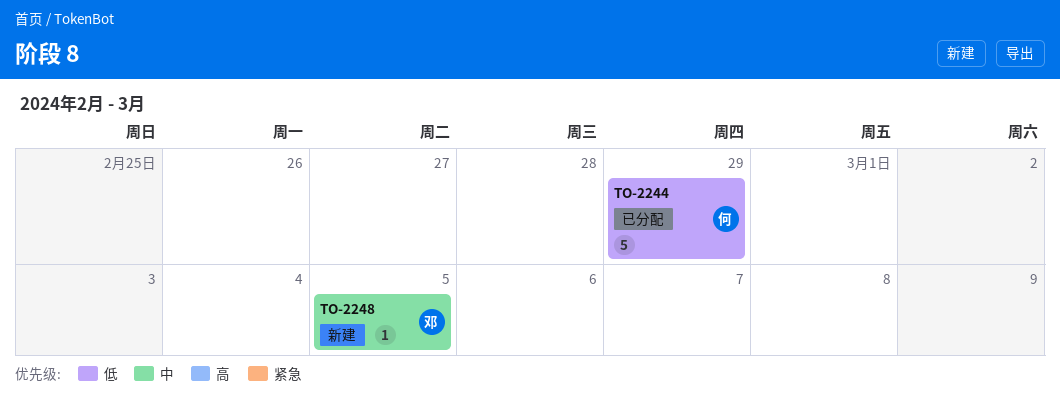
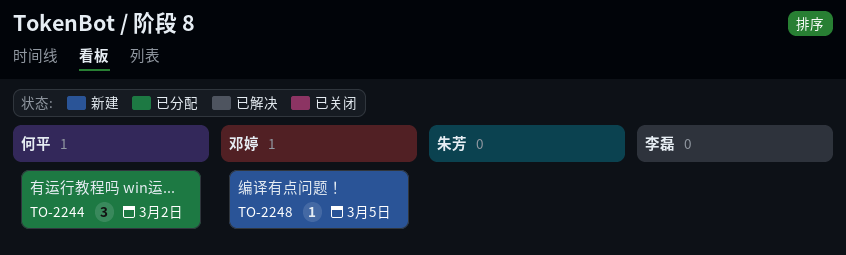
TO-2244, estimate: 5 -> 3
TO-2244, due: Feb 29 -> Mar 2

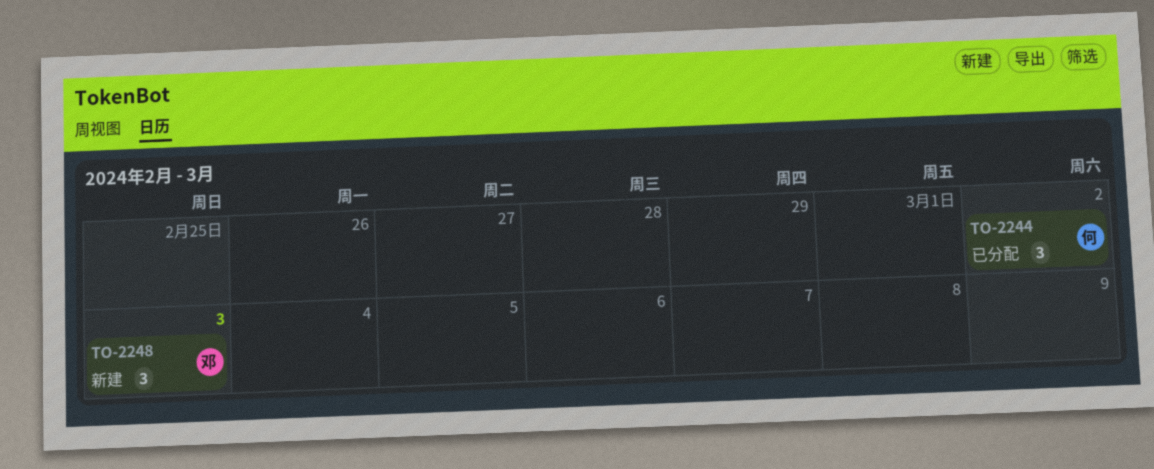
TO-2248, estimate: 1 -> 3
TO-2248, due: Mar 5 -> Mar 3

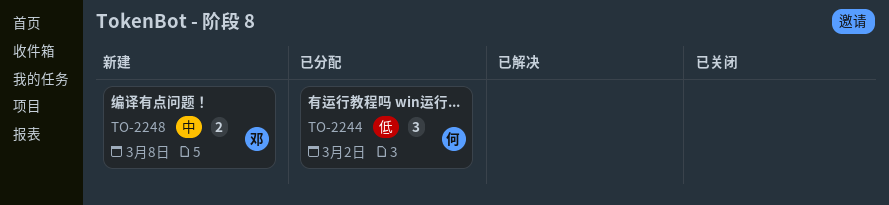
TO-2248, estimate: 3 -> 2
TO-2248, due: Mar 3 -> Mar 8

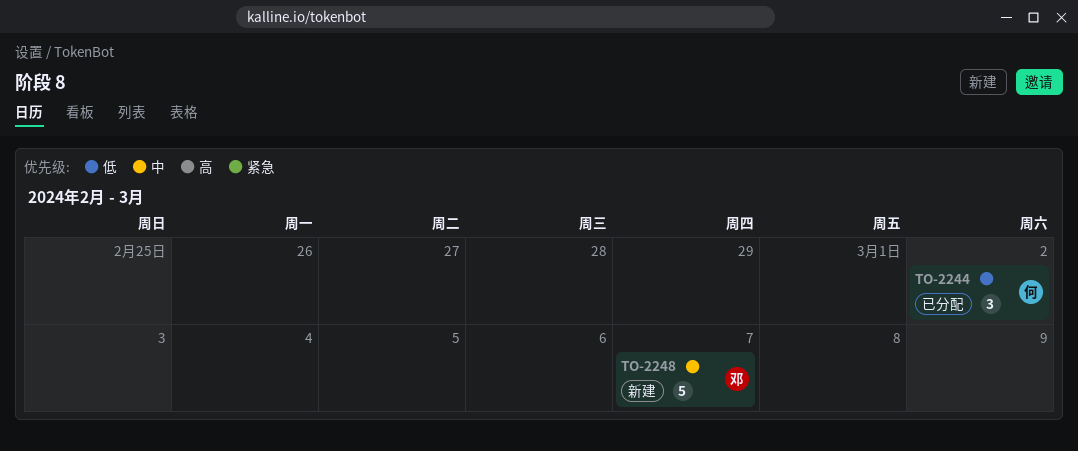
TO-2248, estimate: 2 -> 5
TO-2248, due: Mar 8 -> Mar 7

